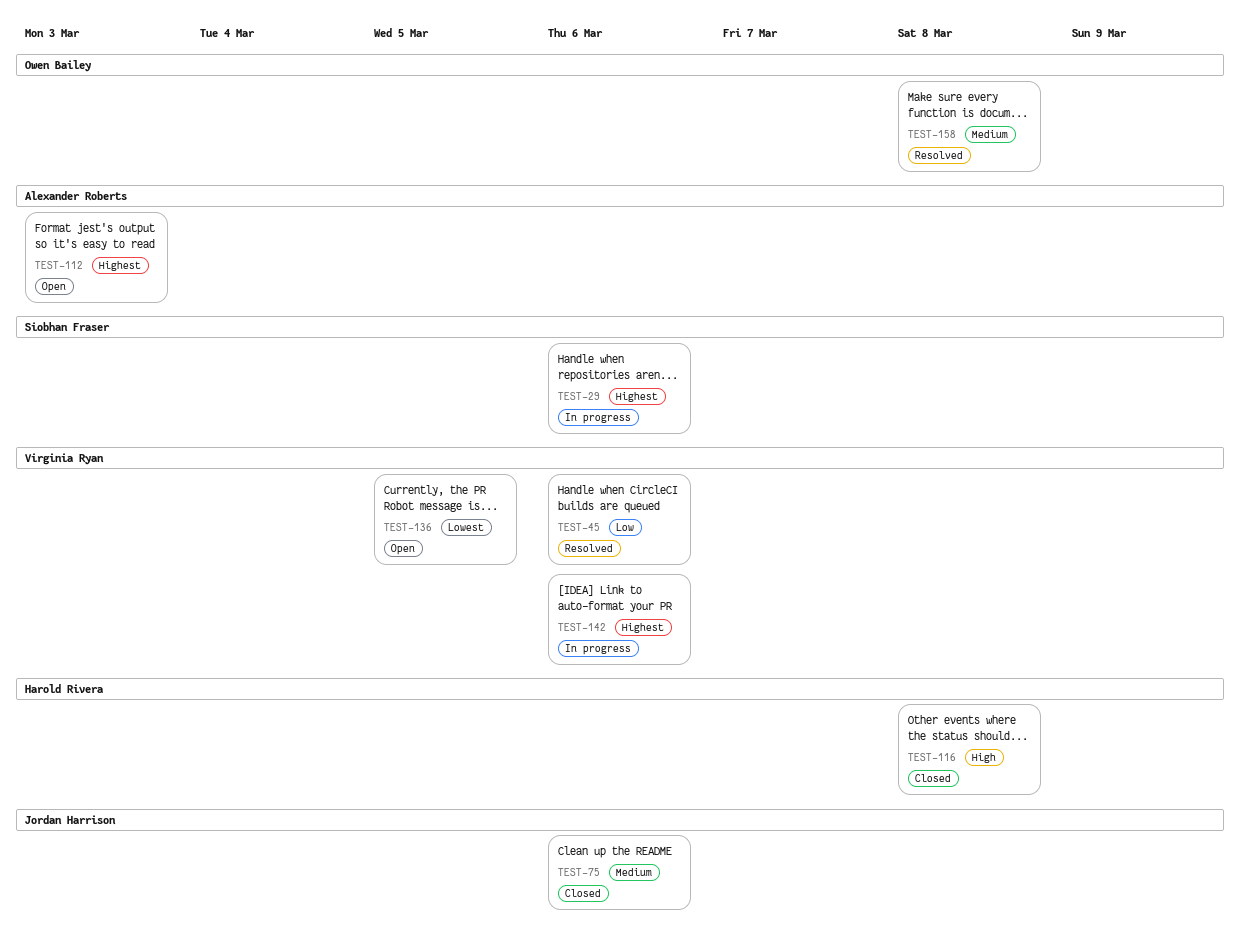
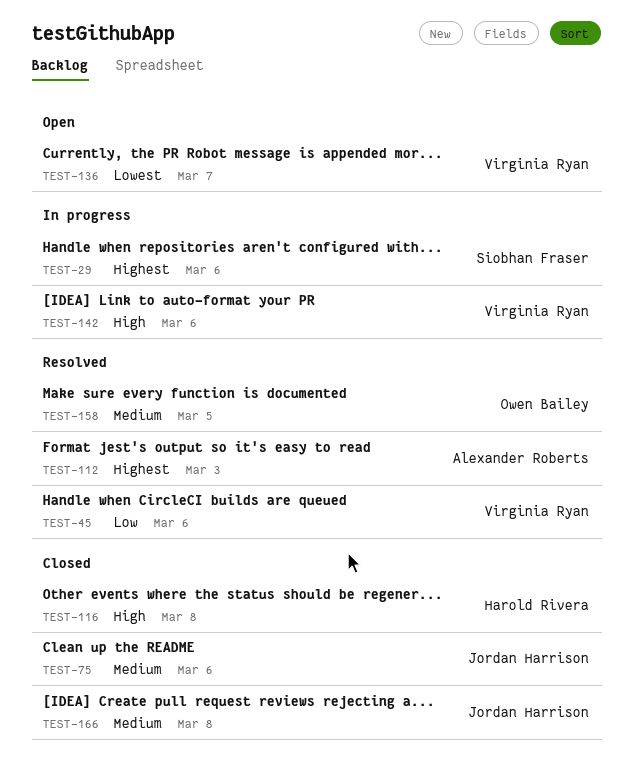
TEST-112, status: Open -> Resolved
TEST-136, due: Mar 5 -> Mar 7
TEST-142, priority: Highest -> High
TEST-158, due: Mar 8 -> Mar 5
TEST-166: none -> present

